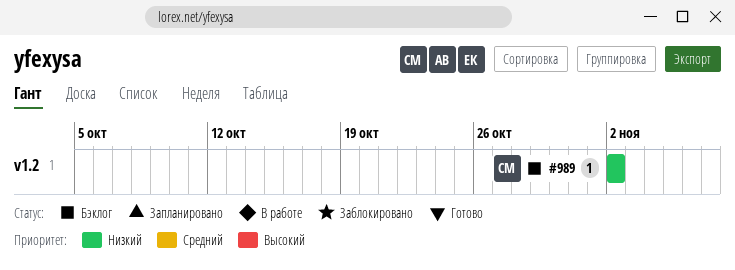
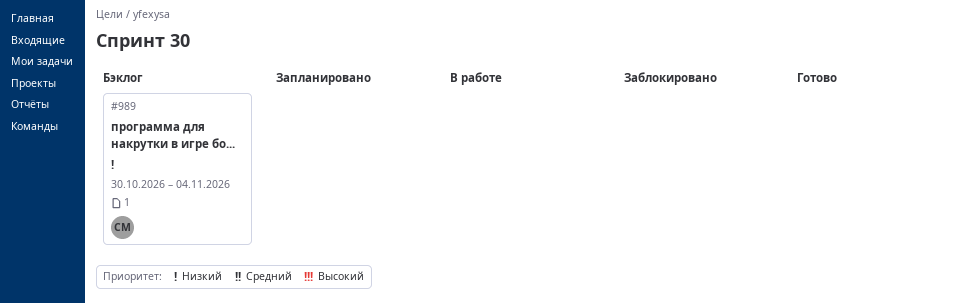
#989, start: Nov 2 -> Oct 30
#989, due: Nov 2 -> Nov 4

